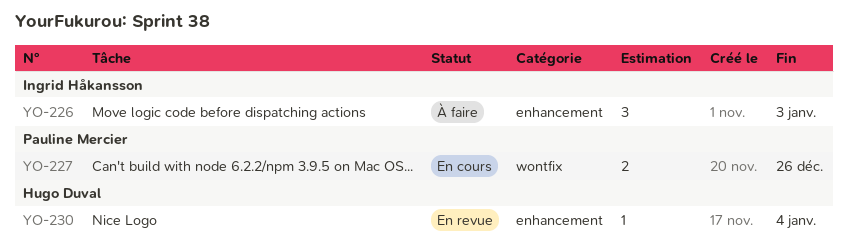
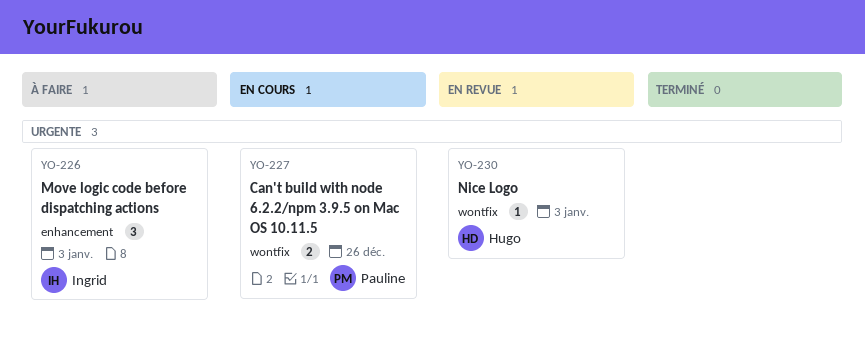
YO-230, label: enhancement -> wontfix
YO-230, due: Jan 4 -> Jan 3

